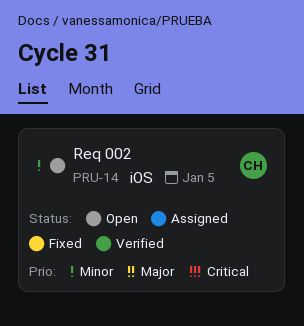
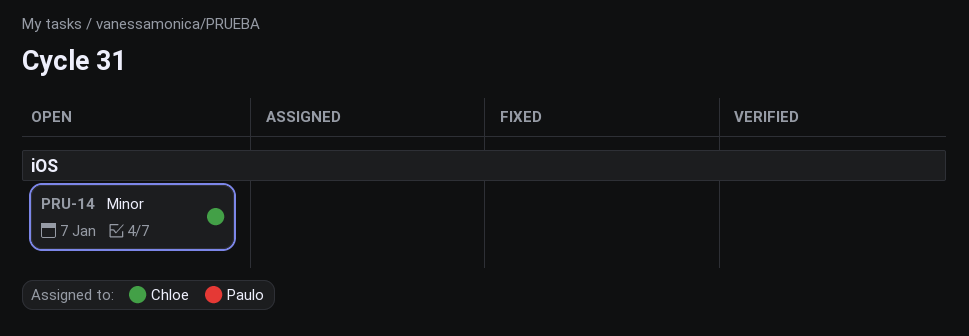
PRU-14, due: Jan 5 -> Jan 7

